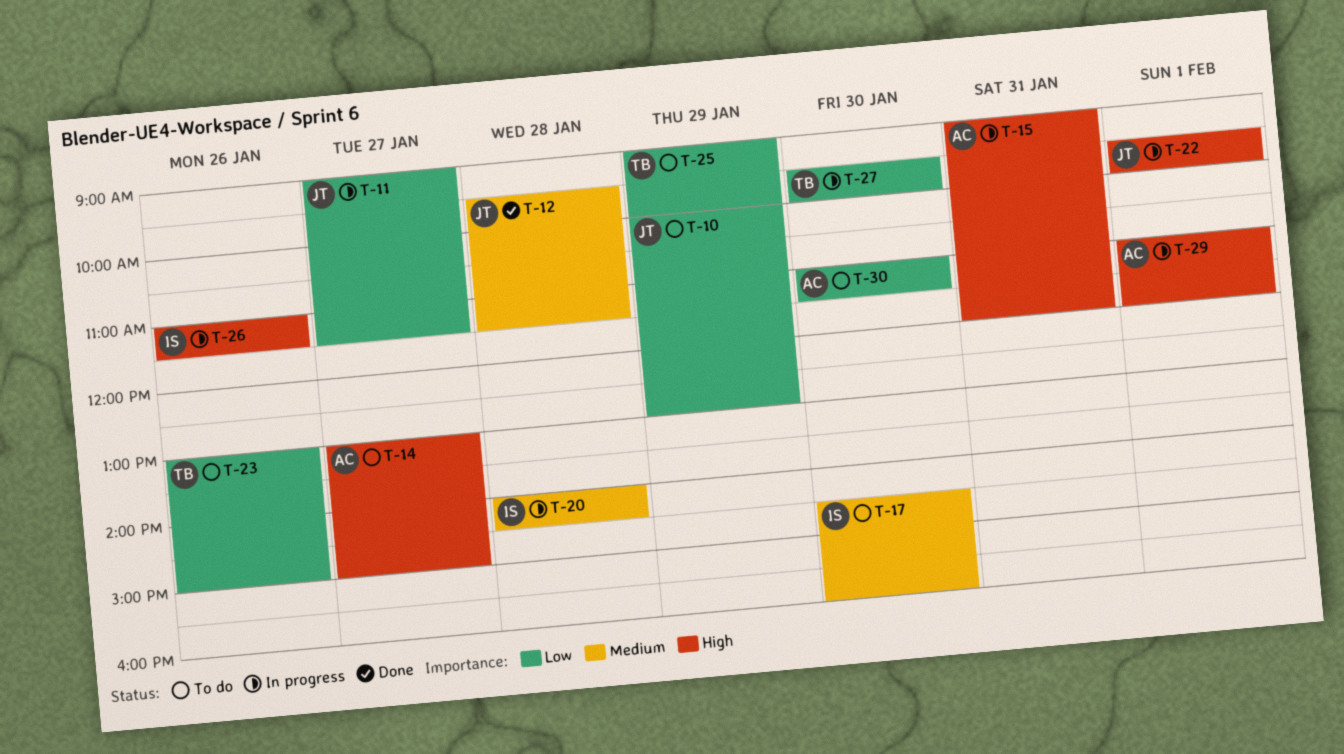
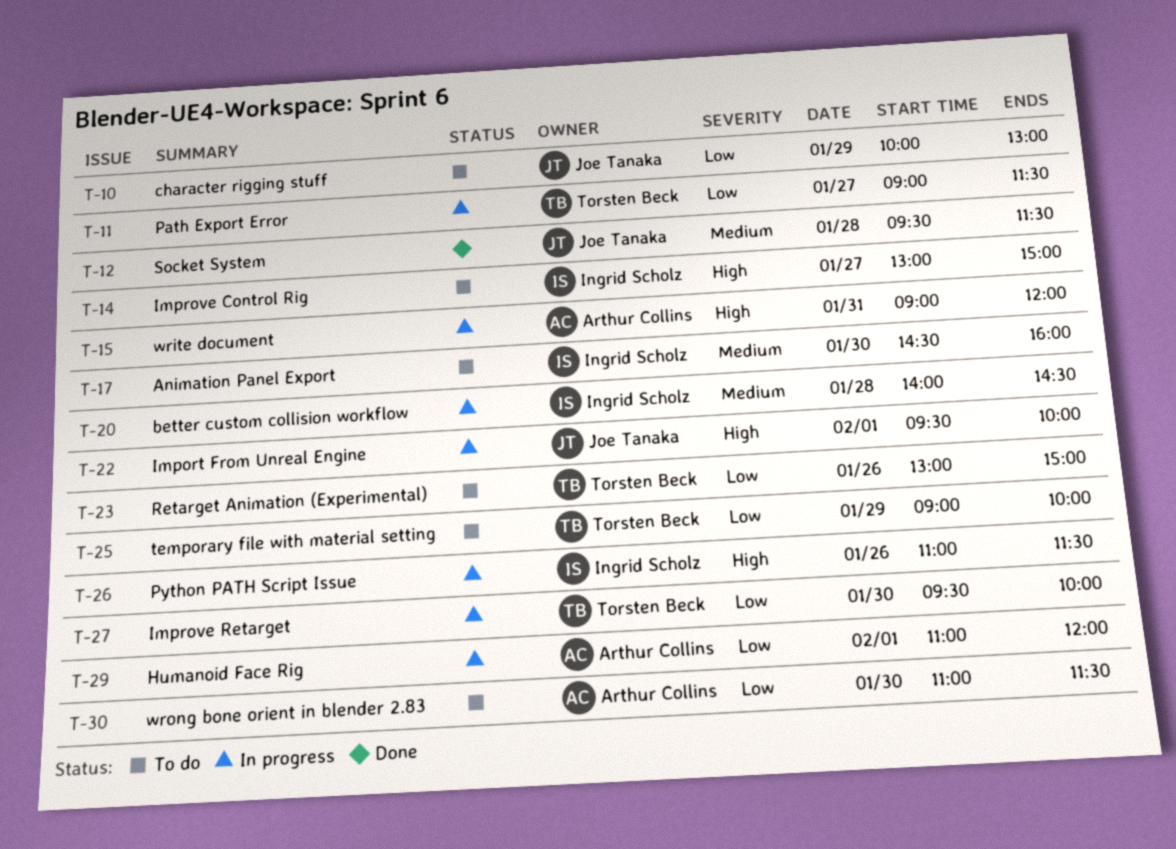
T-11, owner: Joe Tanaka -> Torsten Beck
T-14, owner: Arthur Collins -> Ingrid Scholz
T-29, priority: High -> Low

